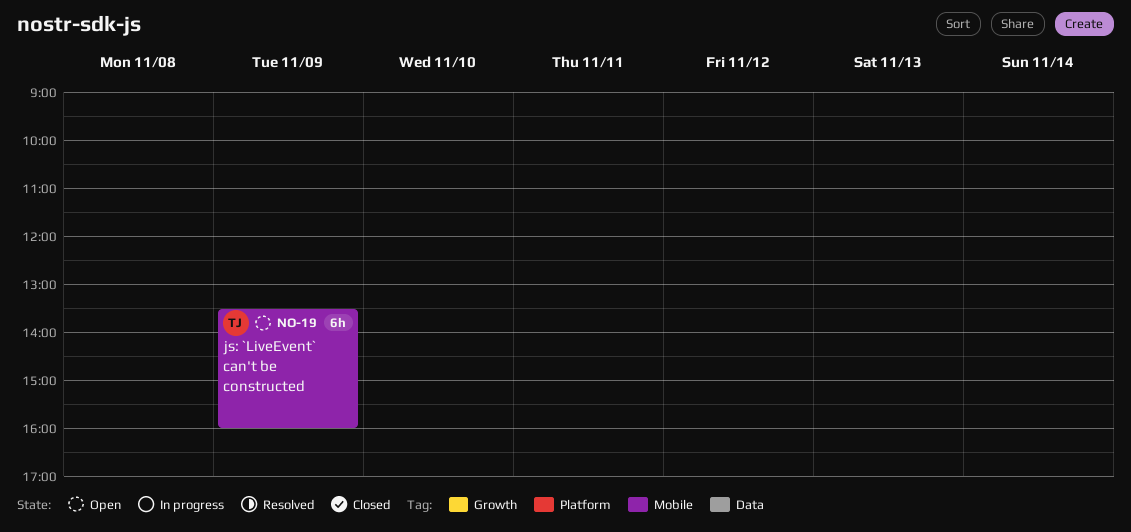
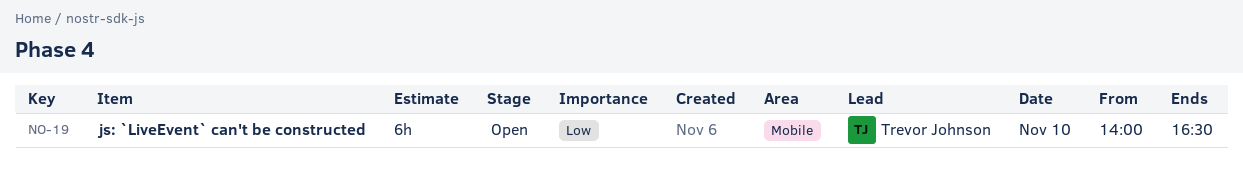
NO-19, day: Nov 9 -> Nov 10
NO-19, begins: 13:30 -> 14:00
NO-19, ends: 16:00 -> 16:30

